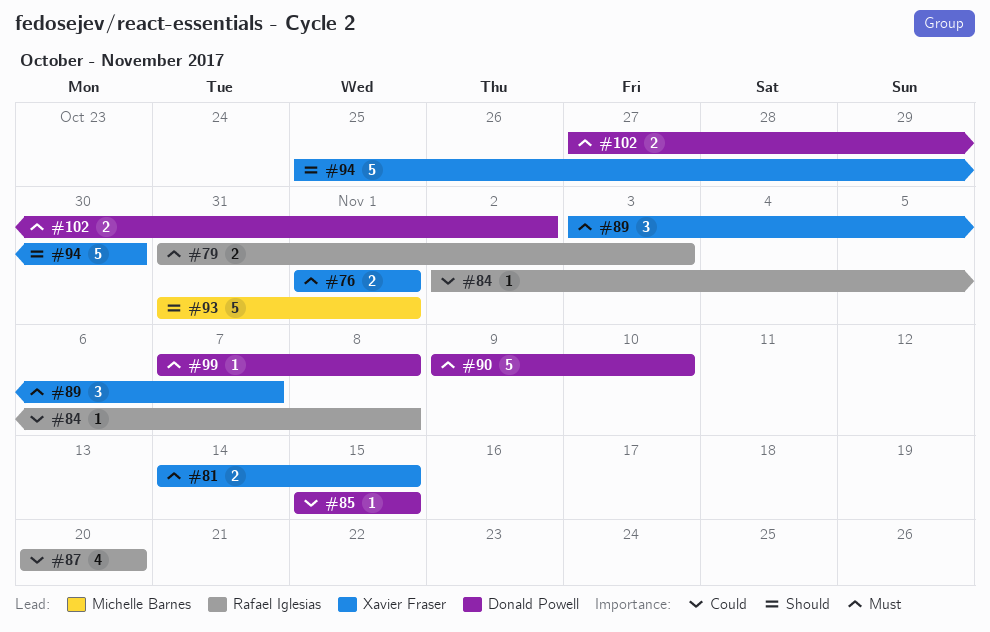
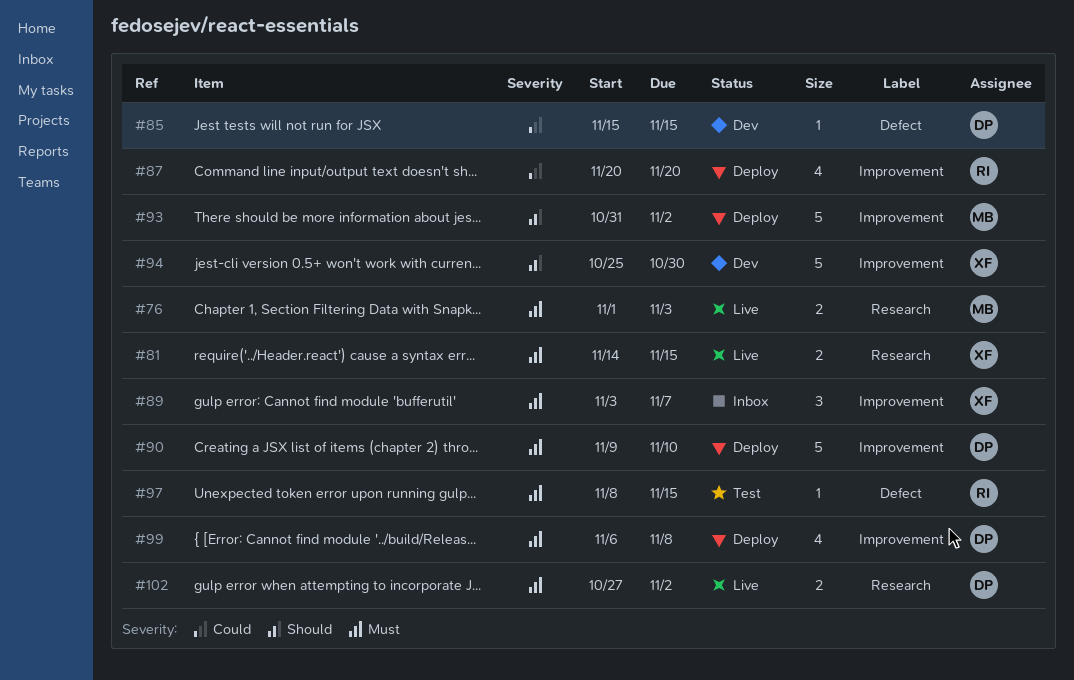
#76, owner: Xavier Fraser -> Michelle Barnes
#76, due: Nov 1 -> Nov 3
#79: present -> none
#84: present -> none
#93, due: Nov 1 -> Nov 2
#97: none -> present
#99, estimate: 1 -> 4
#99, start: Nov 7 -> Nov 6

